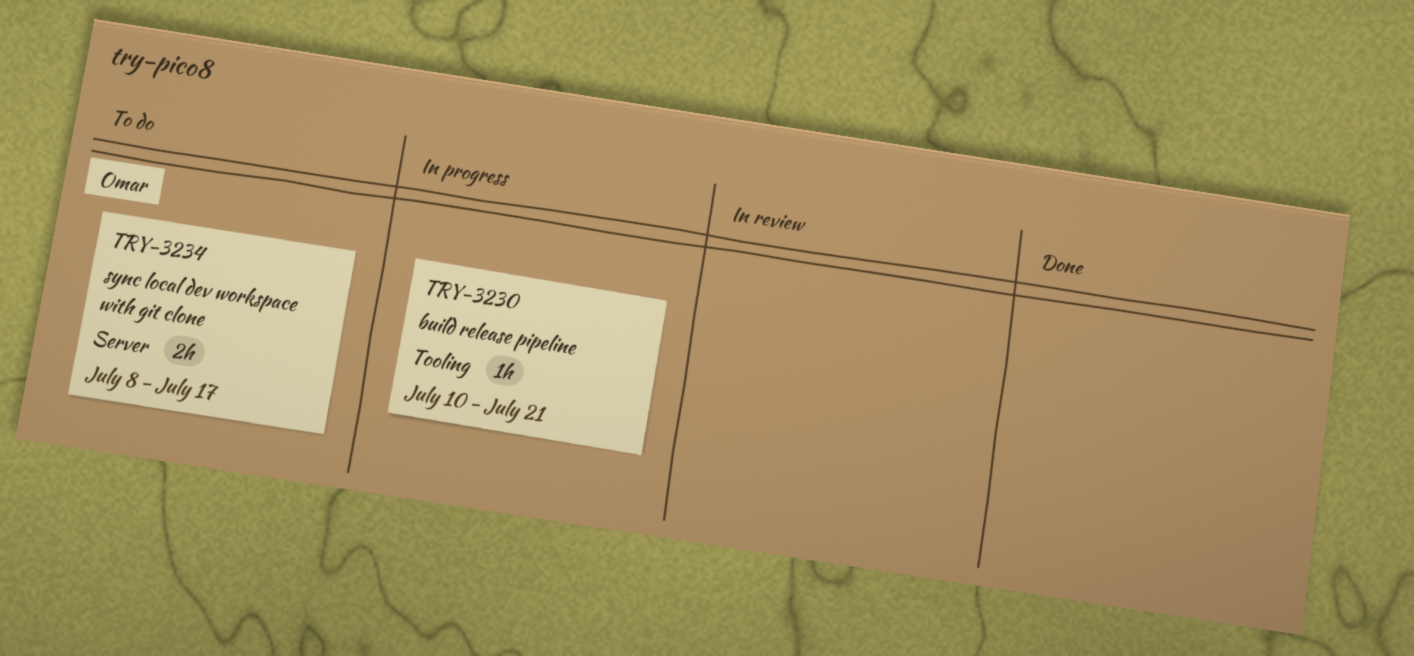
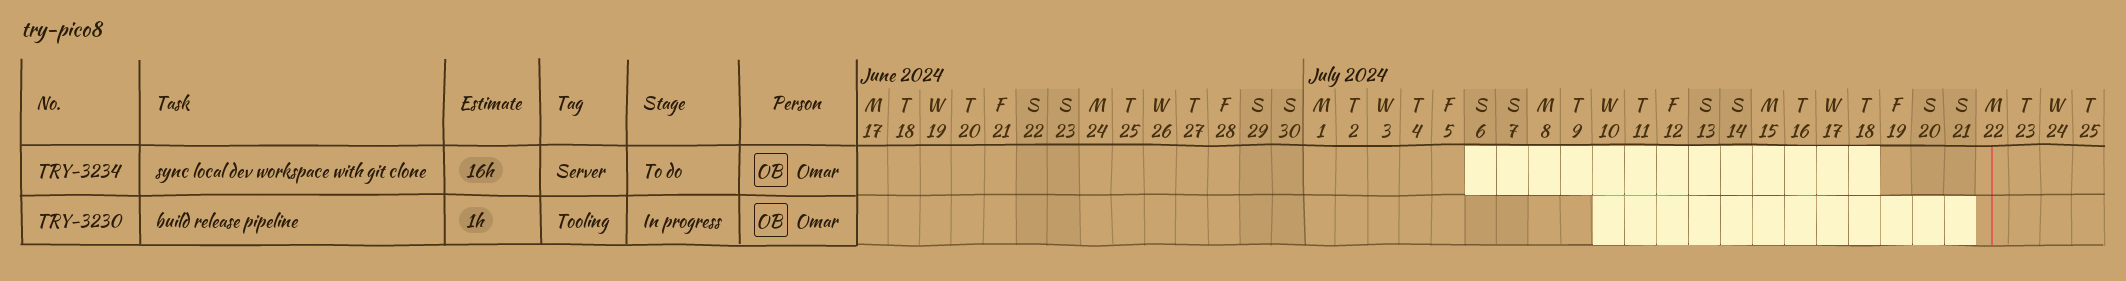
TRY-3234, estimate: 2h -> 16h
TRY-3234, start: Jul 8 -> Jul 6
TRY-3234, due: Jul 17 -> Jul 18

